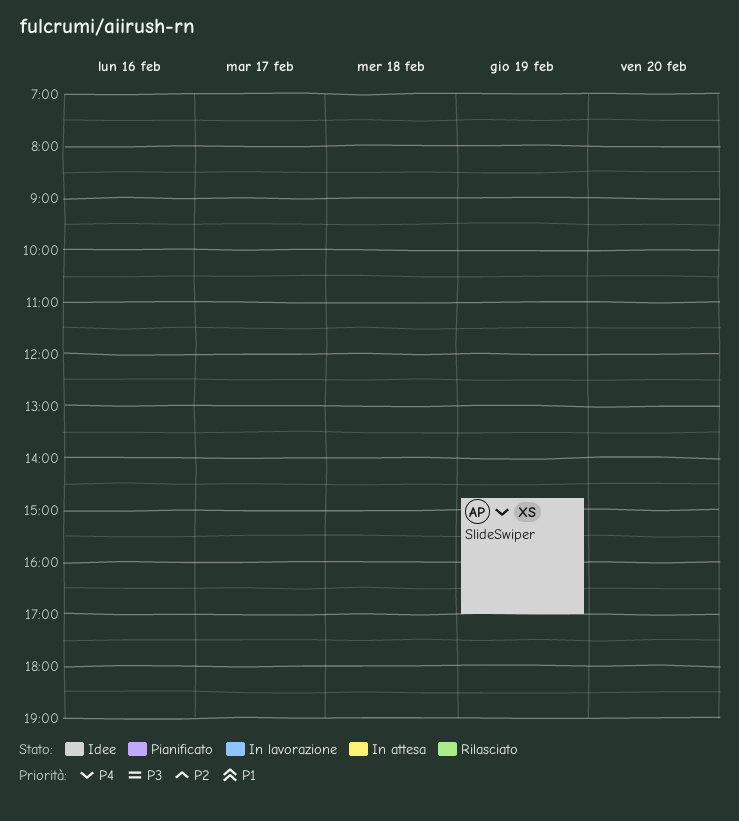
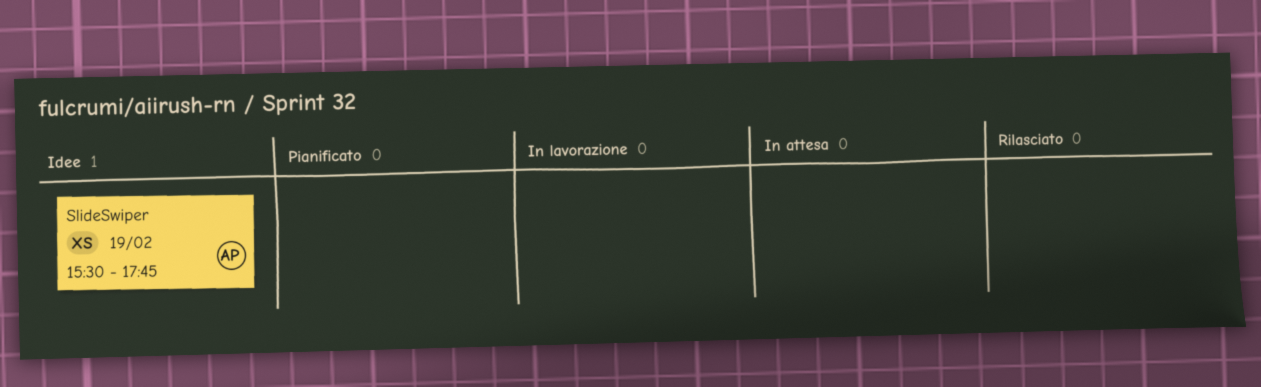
SlideSwiper, begins: 14:45 -> 15:30
SlideSwiper, ends: 17:00 -> 17:45

